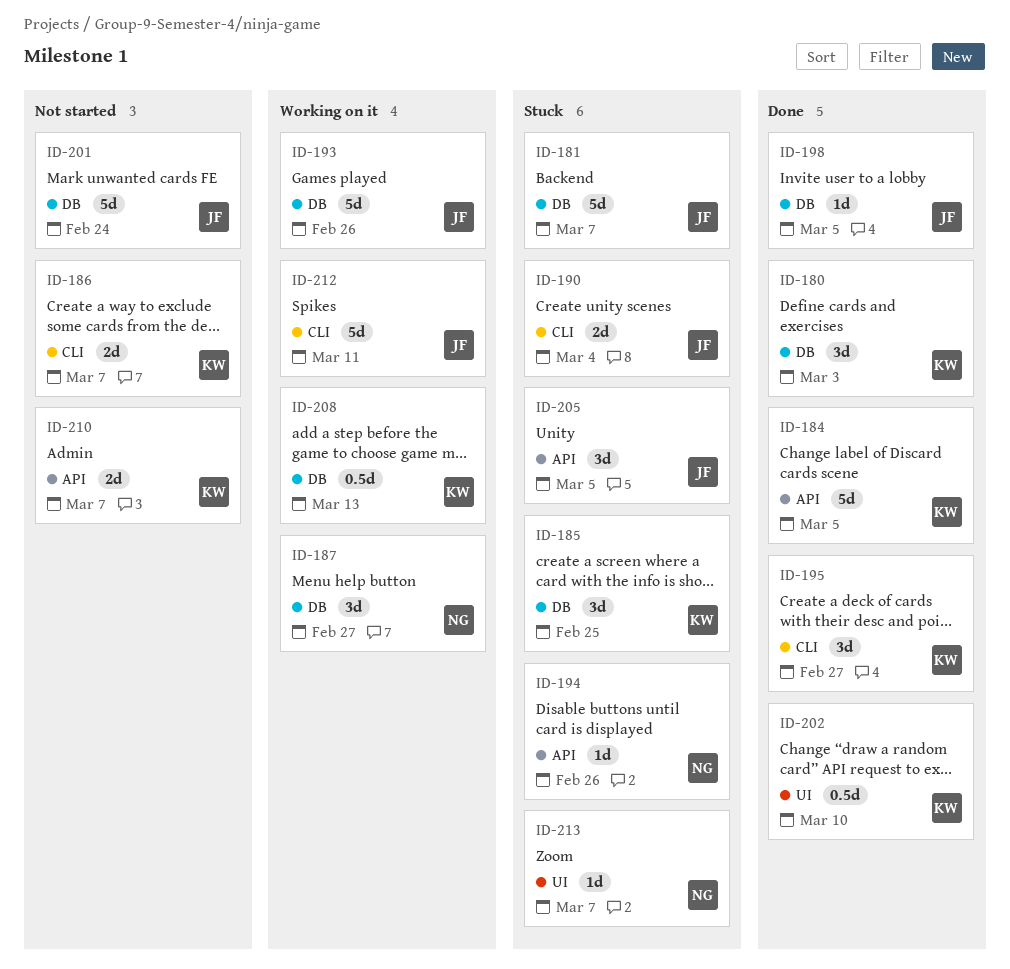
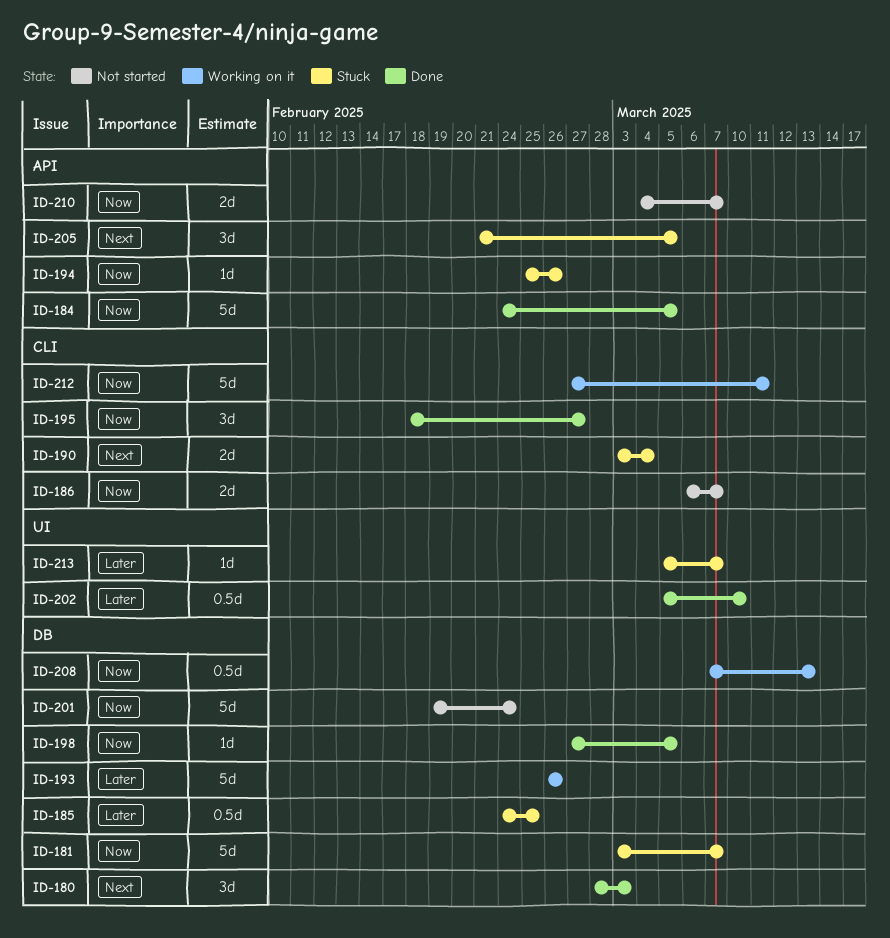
ID-185, estimate: 3d -> 0.5d
ID-187: present -> none

